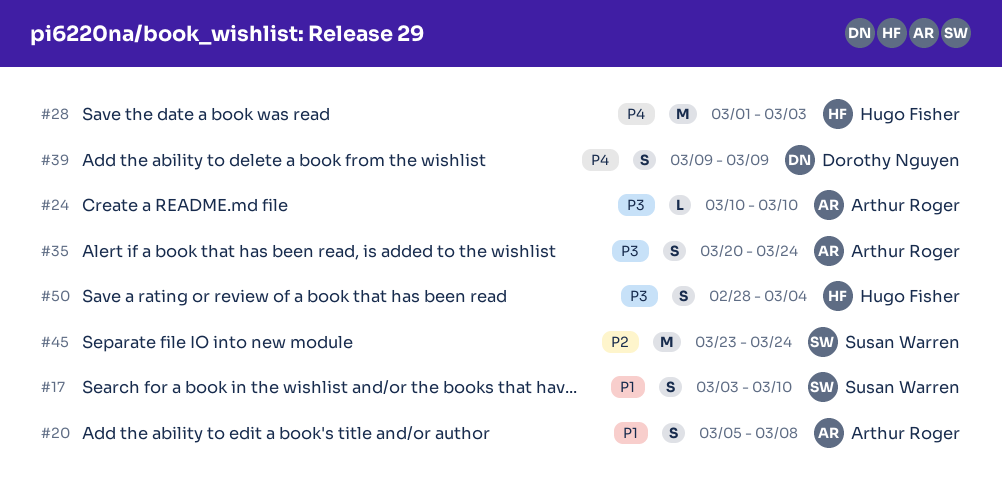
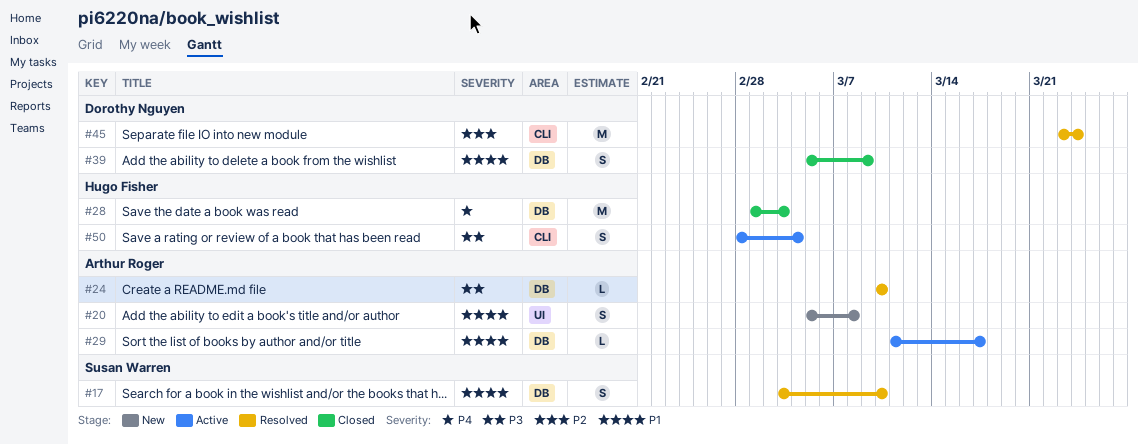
#29: none -> present
#35: present -> none
#39, priority: P4 -> P1
#39, start: Mar 9 -> Mar 5
#45, owner: Susan Warren -> Dorothy Nguyen

